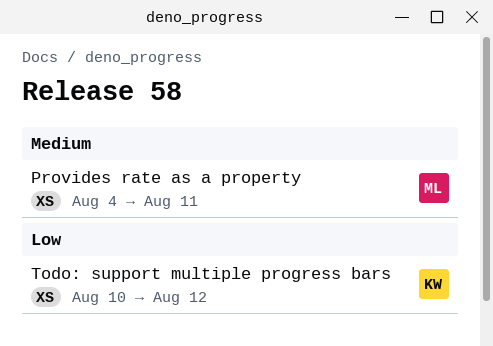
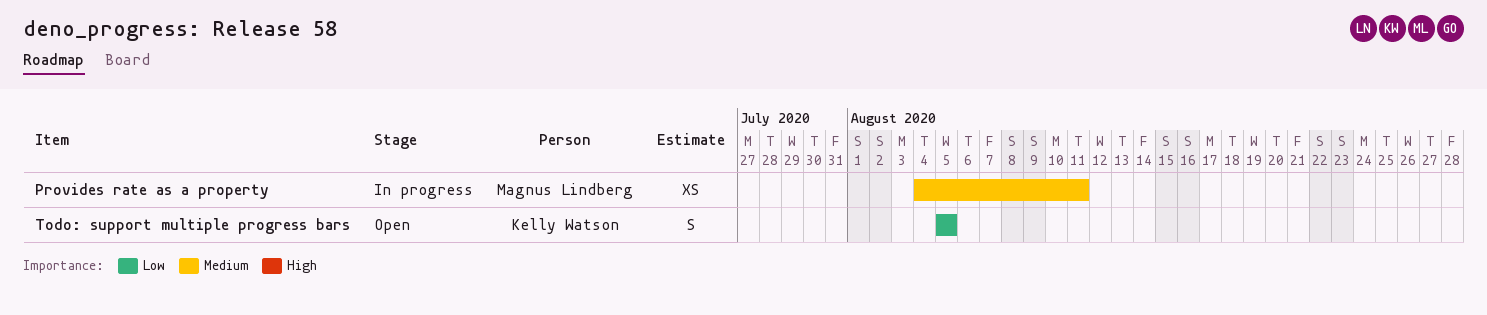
Todo: support multiple progress bars, estimate: XS -> S
Todo: support multiple progress bars, start: Aug 10 -> Aug 5
Todo: support multiple progress bars, due: Aug 12 -> Aug 5

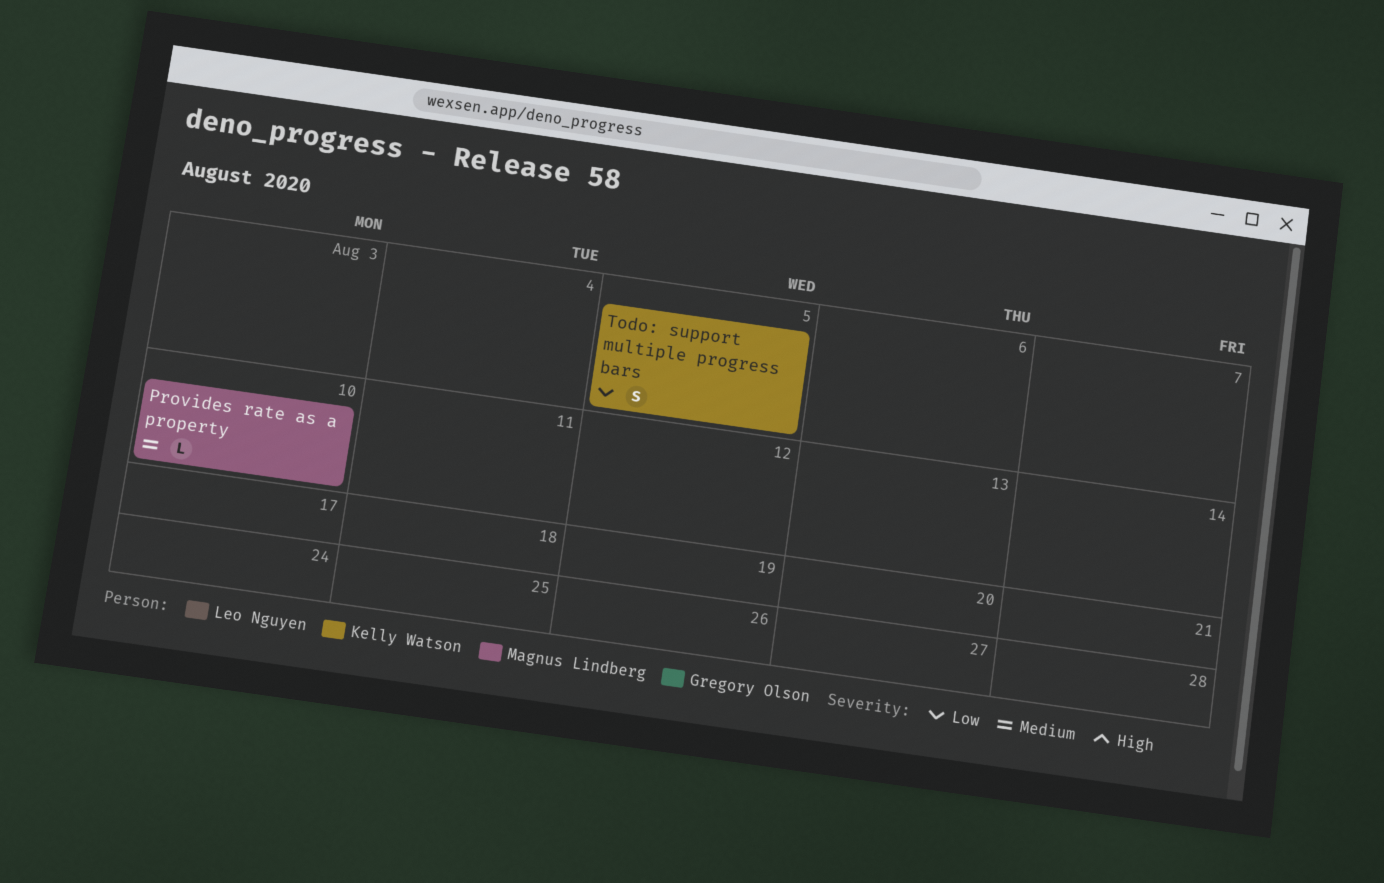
Provides rate as a property, estimate: XS -> L
Provides rate as a property, due: Aug 11 -> Aug 10

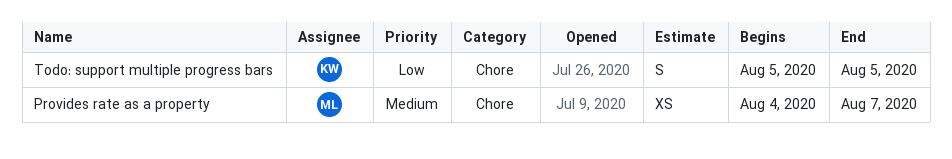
Provides rate as a property, estimate: L -> XS
Provides rate as a property, due: Aug 10 -> Aug 7

